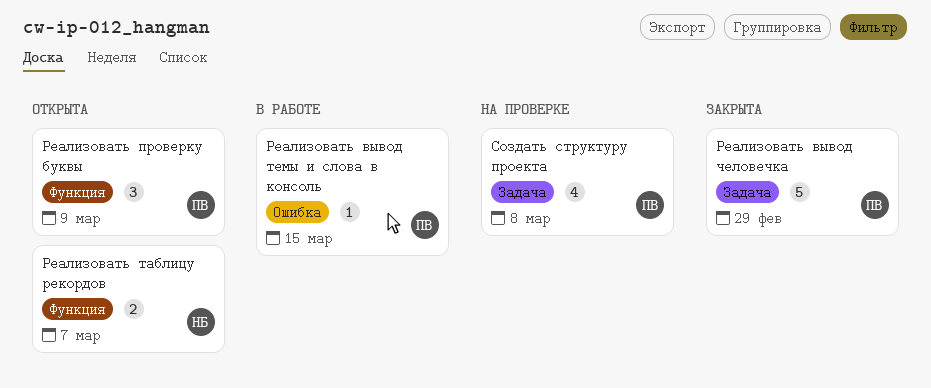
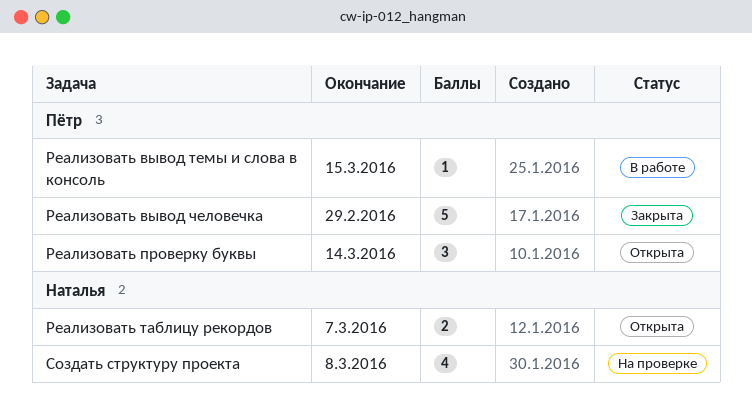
Реализовать проверку буквы, due: Mar 9 -> Mar 14
Создать структуру проекта, owner: Пётр -> Наталья

